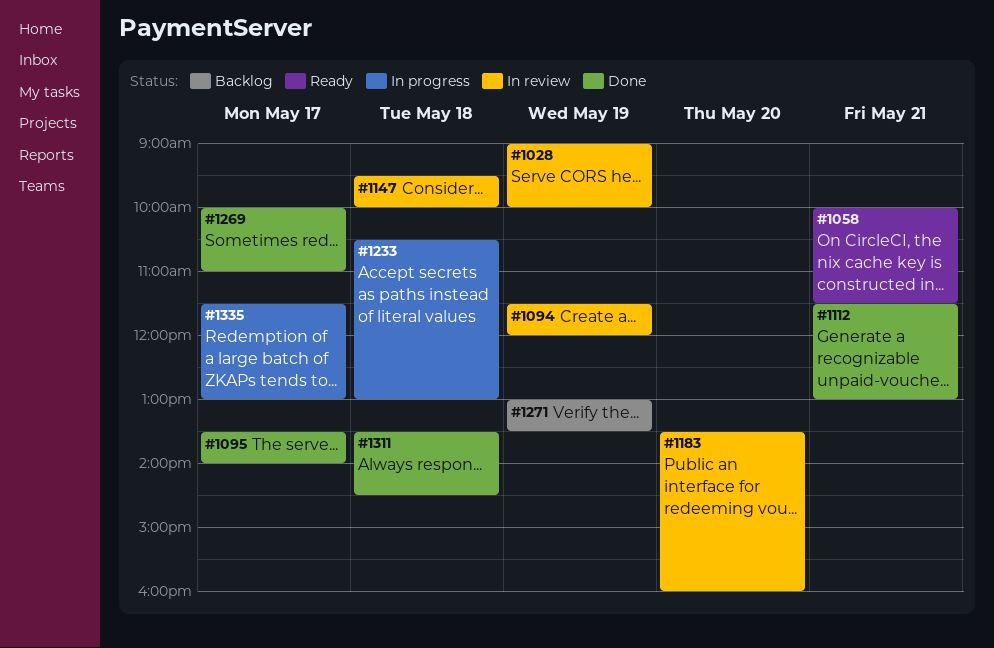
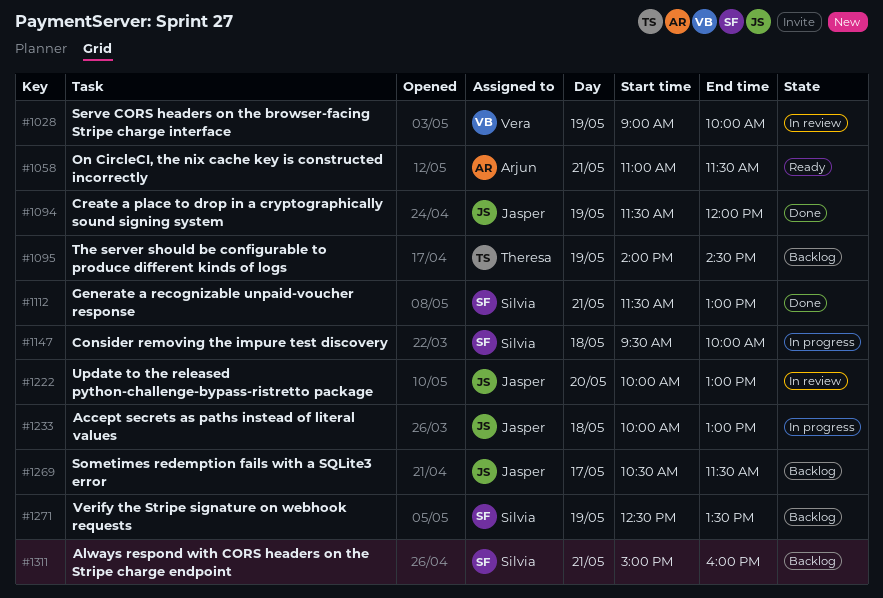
#1058, begins: 10:00 -> 11:00
#1094, status: In review -> Done
#1095, status: Done -> Backlog
#1095, day: May 17 -> May 19
#1095, begins: 13:30 -> 14:00
#1095, ends: 14:00 -> 14:30
#1147, status: In review -> In progress
#1183: present -> none
#1222: none -> present
#1233, begins: 10:30 -> 10:00
#1269, status: Done -> Backlog
#1269, begins: 10:00 -> 10:30
#1269, ends: 11:00 -> 11:30
#1271, begins: 13:00 -> 12:30
#1311, status: Done -> Backlog
#1311, day: May 18 -> May 21
#1311, begins: 13:30 -> 15:00
#1311, ends: 14:30 -> 16:00
#1335: present -> none

